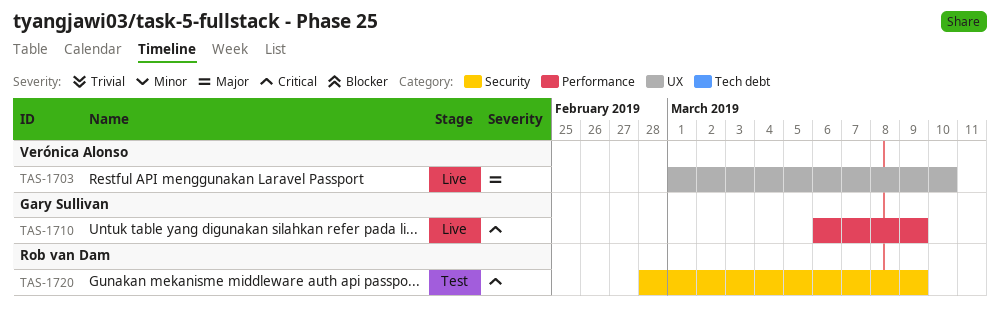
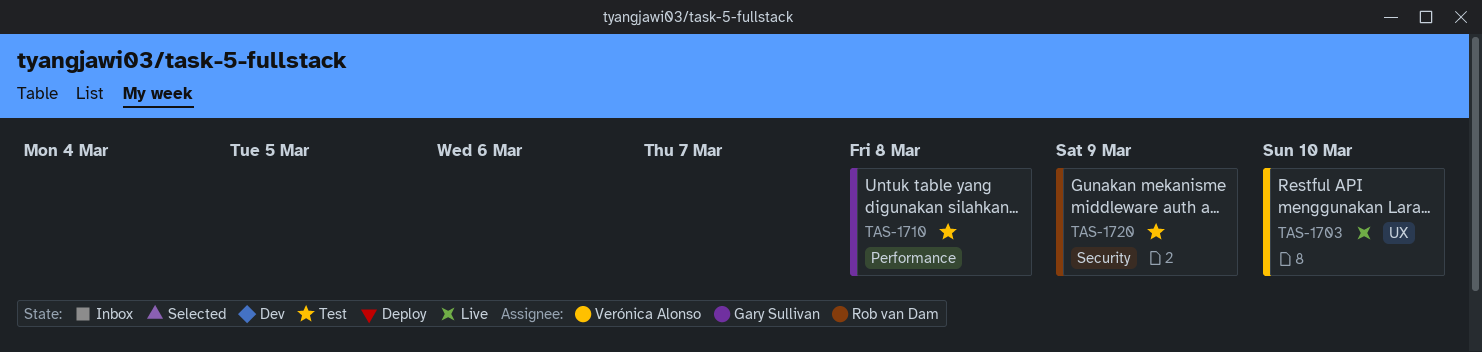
TAS-1710, status: Live -> Test
TAS-1710, due: Mar 9 -> Mar 8

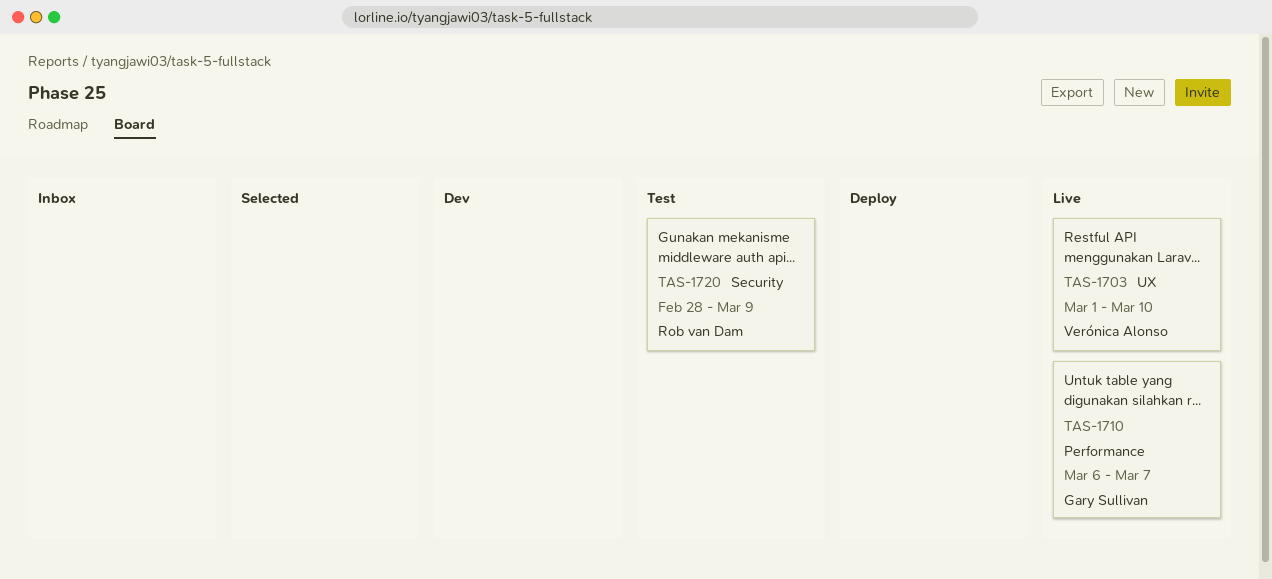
TAS-1710, status: Test -> Live
TAS-1710, due: Mar 8 -> Mar 7

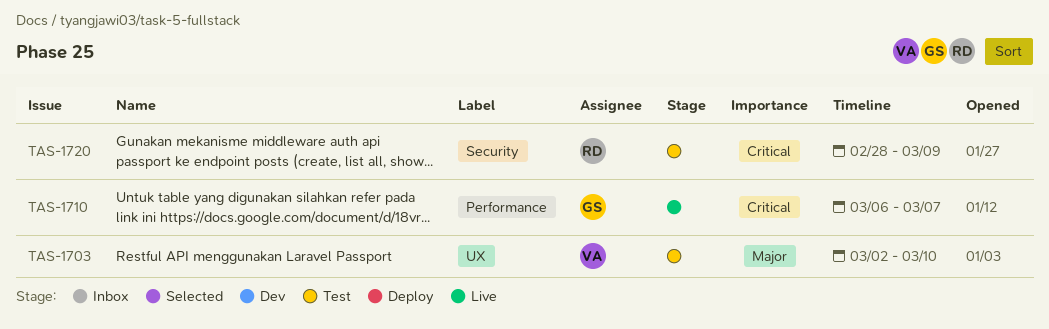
TAS-1703, status: Live -> Test
TAS-1703, start: Mar 1 -> Mar 2

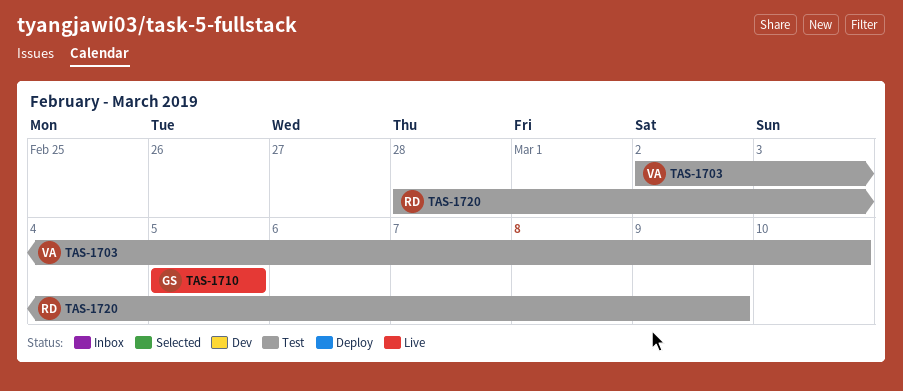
TAS-1710, start: Mar 6 -> Mar 5
TAS-1710, due: Mar 7 -> Mar 5

